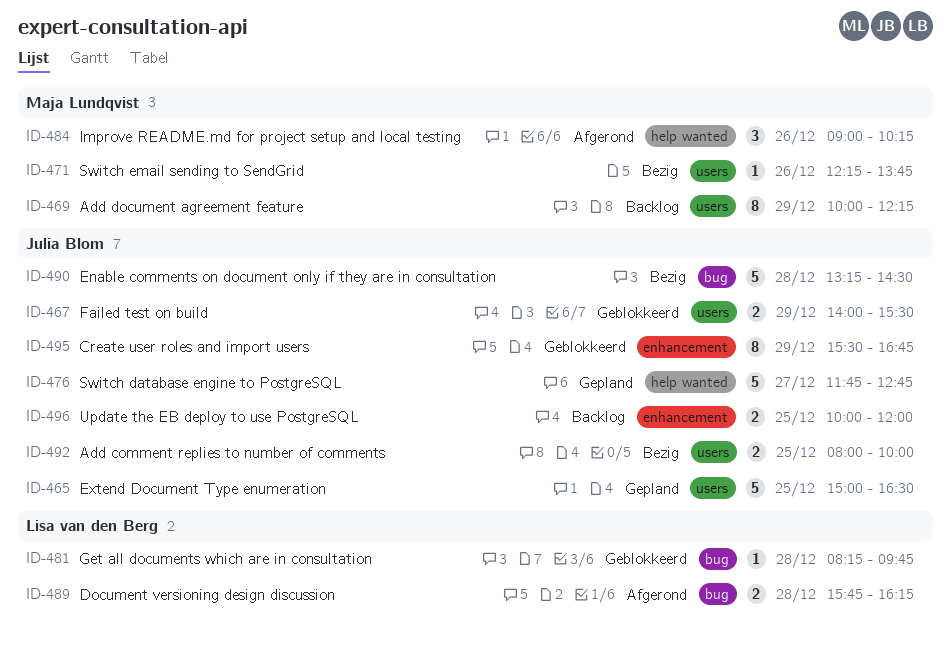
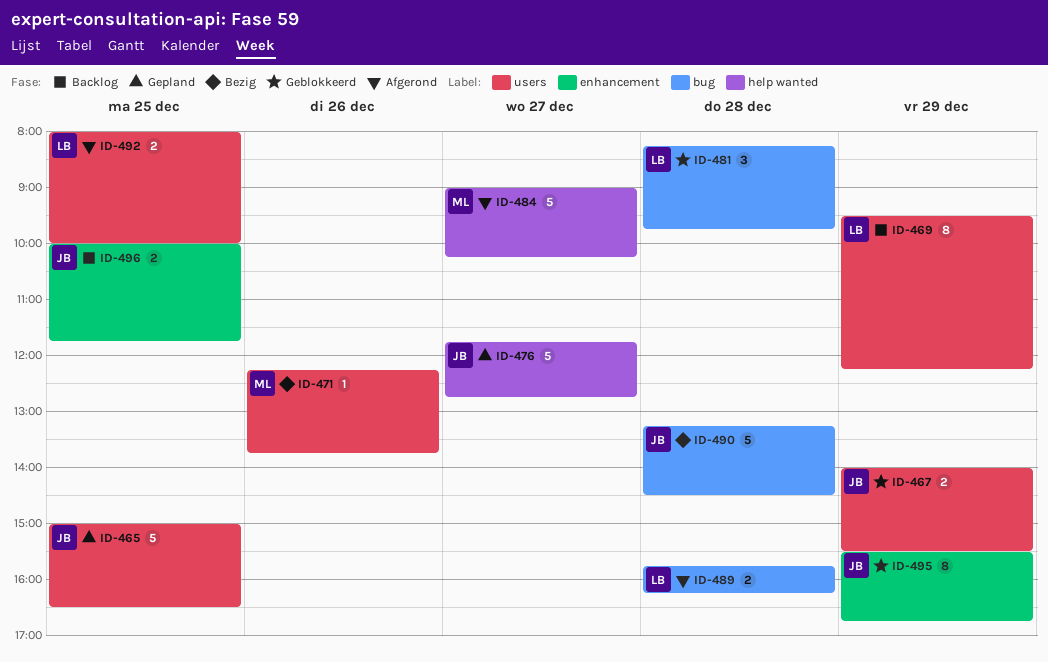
ID-469, owner: Maja Lundqvist -> Lisa van den Berg
ID-469, begins: 10:00 -> 09:30
ID-481, estimate: 1 -> 3
ID-484, estimate: 3 -> 5
ID-484, day: Dec 26 -> Dec 27
ID-492, status: Bezig -> Afgerond
ID-492, owner: Julia Blom -> Lisa van den Berg
ID-496, ends: 12:00 -> 11:45

